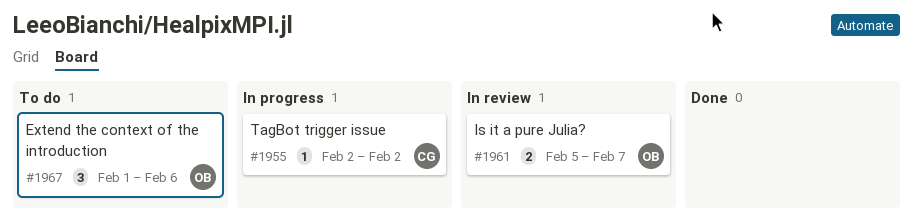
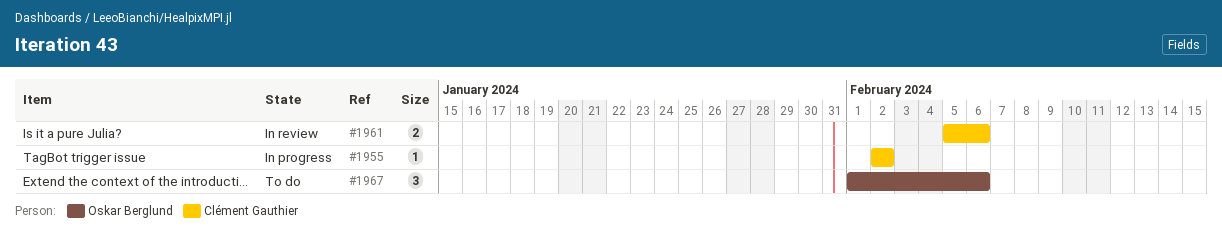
#1961, owner: Oskar Berglund -> Clément Gauthier
#1961, due: Feb 7 -> Feb 6

